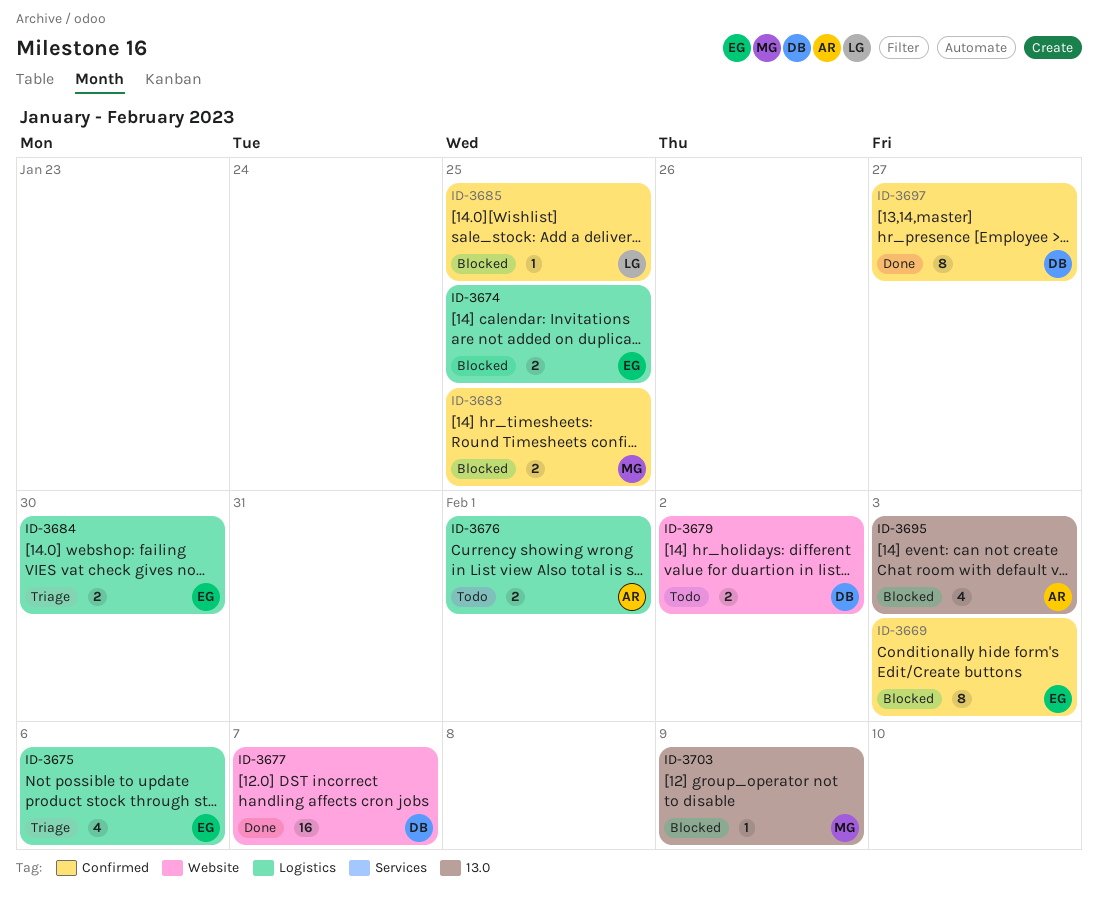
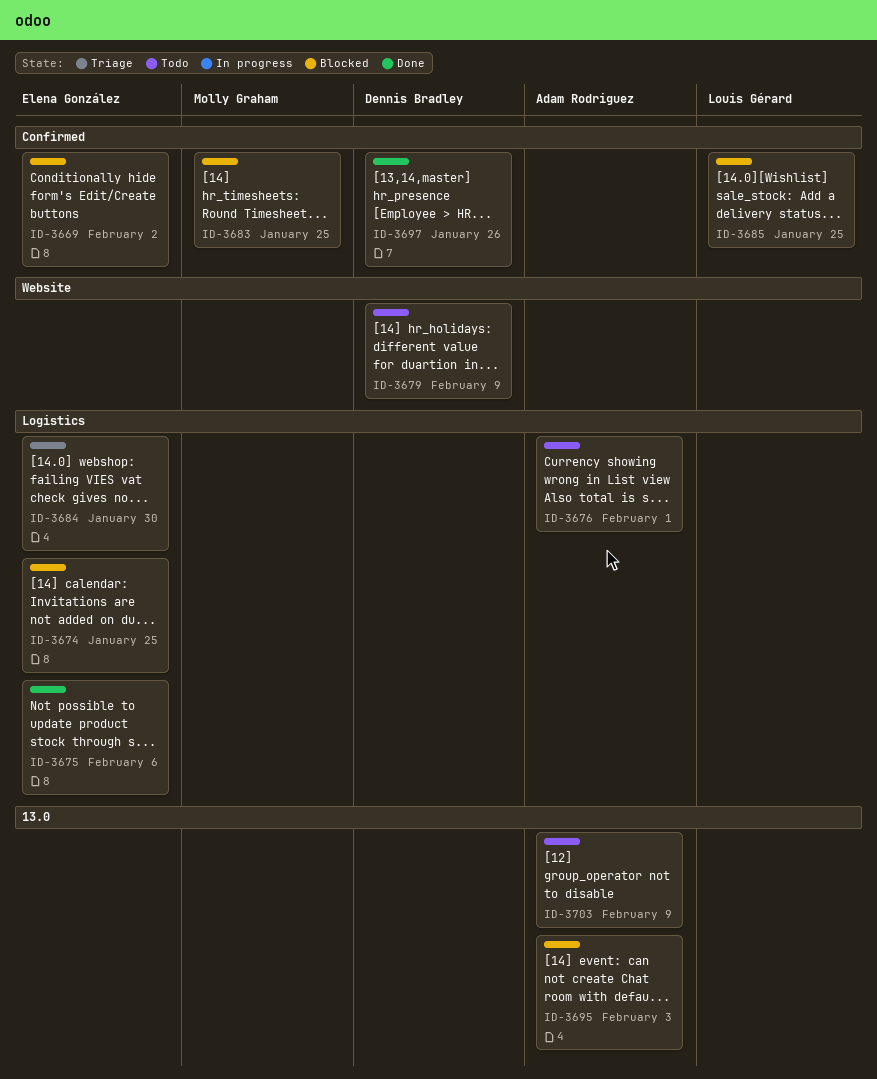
ID-3669, due: Feb 3 -> Feb 2
ID-3675, status: Triage -> Done
ID-3677: present -> none
ID-3679, due: Feb 2 -> Feb 9
ID-3697, due: Jan 27 -> Jan 26
ID-3703, status: Blocked -> Todo
ID-3703, owner: Molly Graham -> Adam Rodriguez

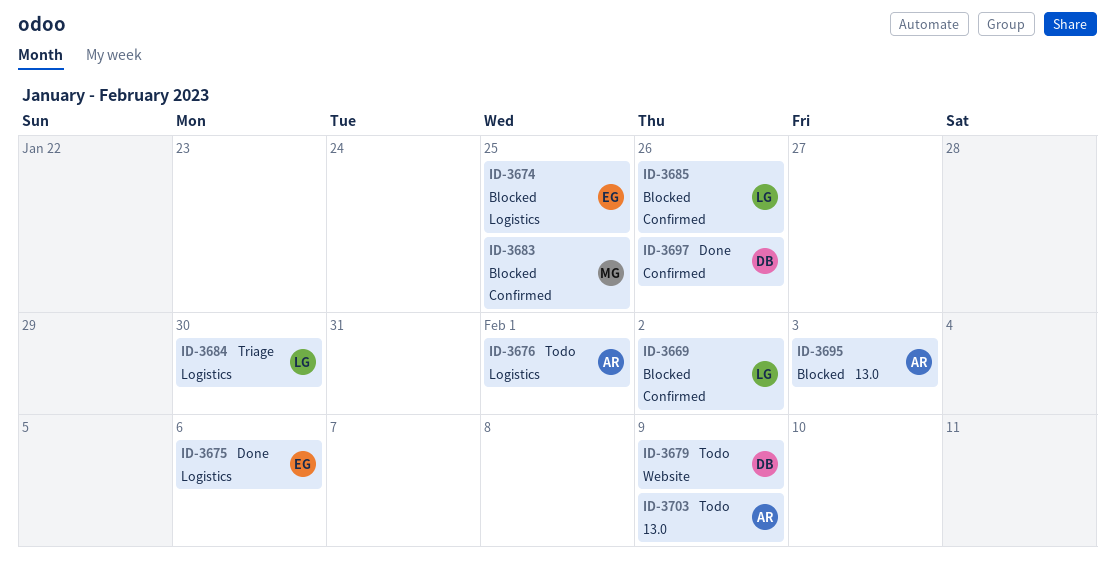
ID-3669, owner: Elena González -> Louis Gérard
ID-3684, owner: Elena González -> Louis Gérard
ID-3685, due: Jan 25 -> Jan 26

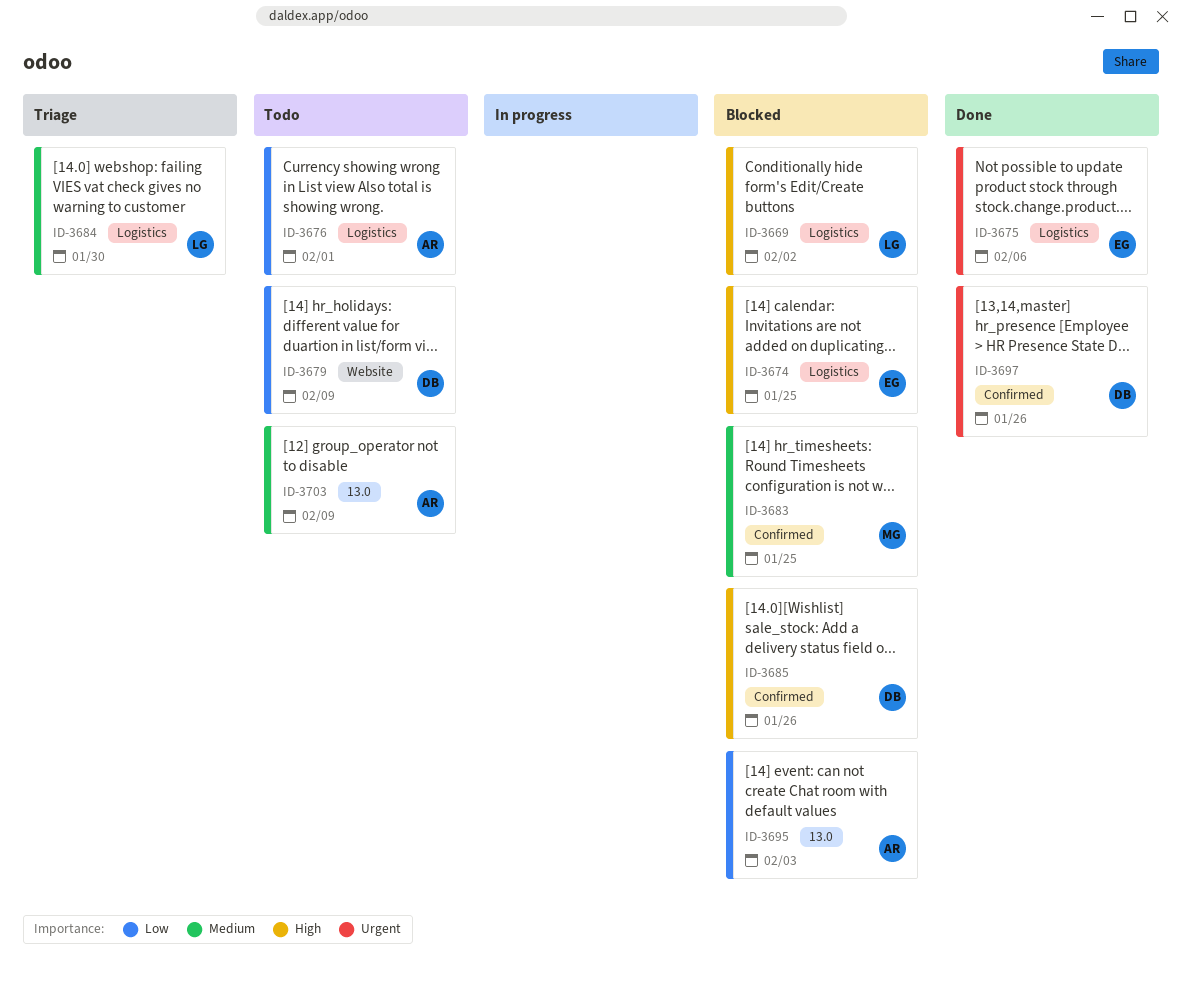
ID-3669, label: Confirmed -> Logistics
ID-3685, owner: LG -> DB

